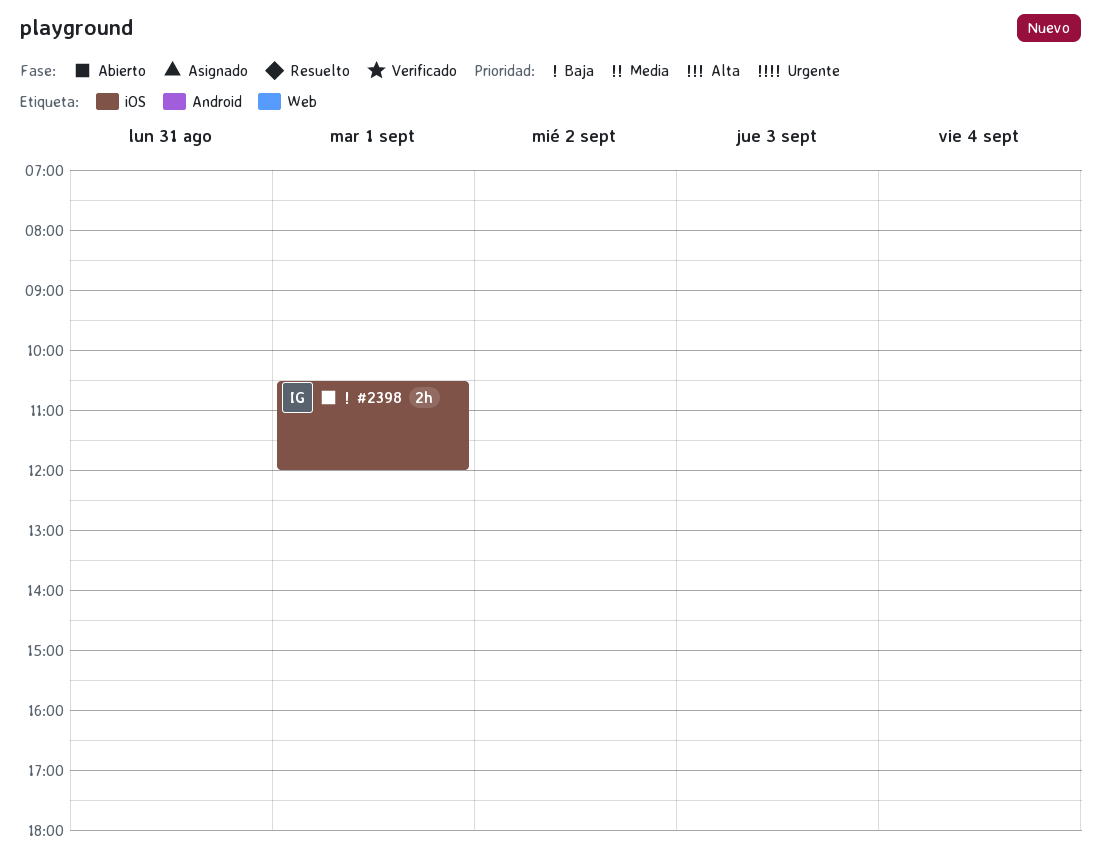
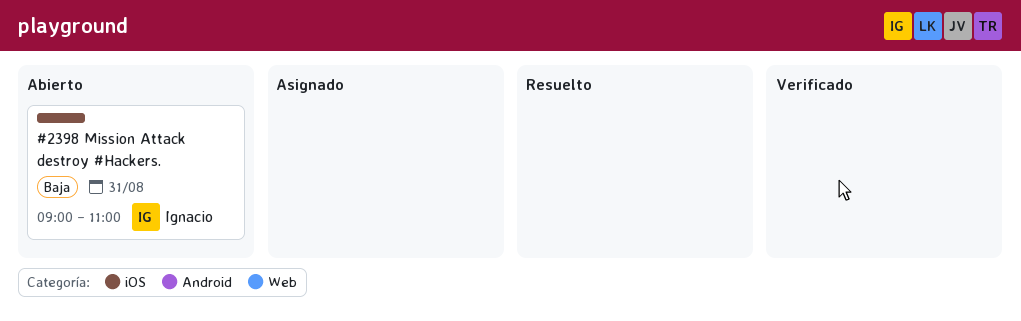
#2398, day: Sep 1 -> Aug 31
#2398, begins: 10:30 -> 09:00
#2398, ends: 12:00 -> 11:00

